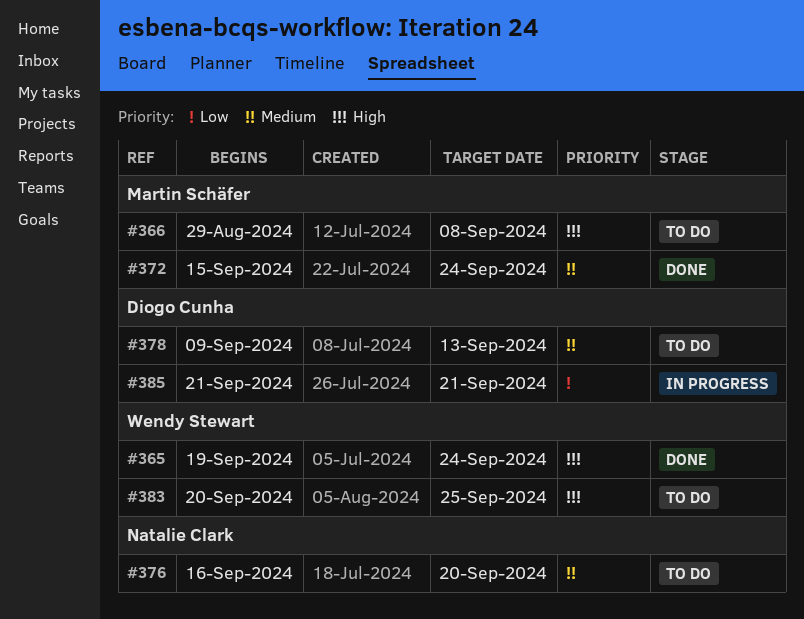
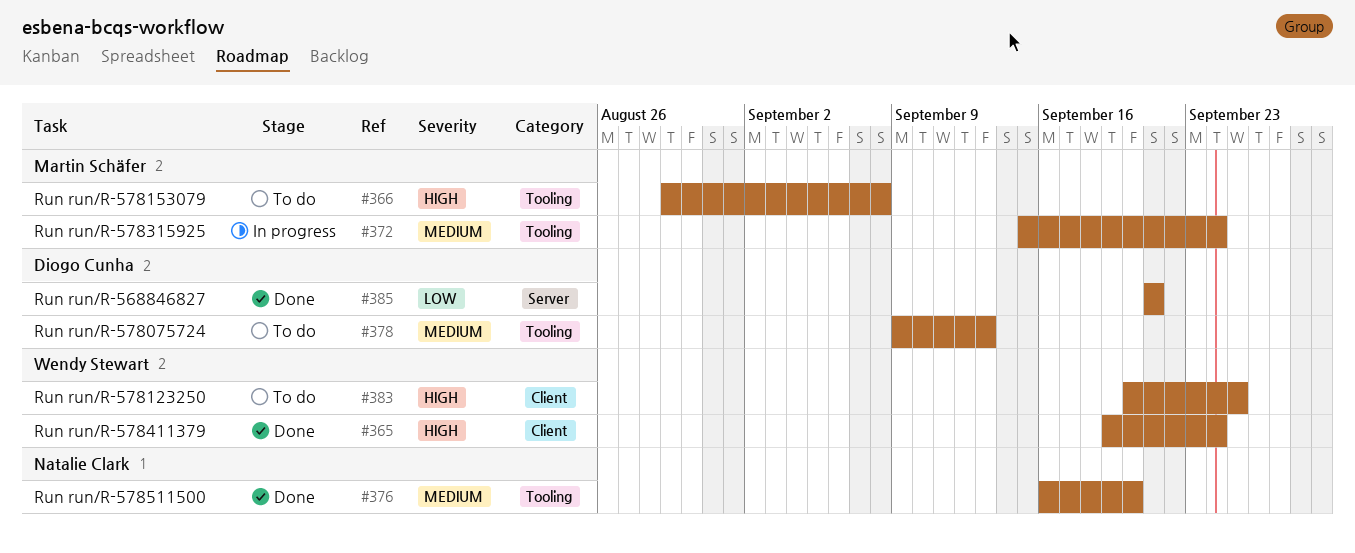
#372, status: Done -> In progress
#376, status: To do -> Done
#385, status: In progress -> Done

